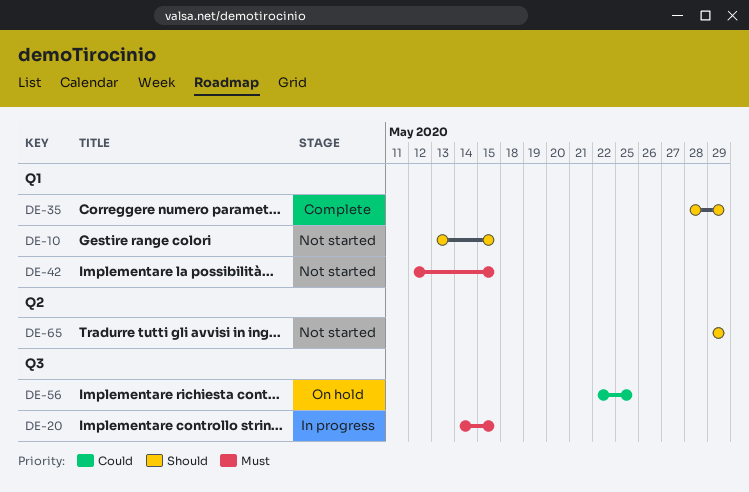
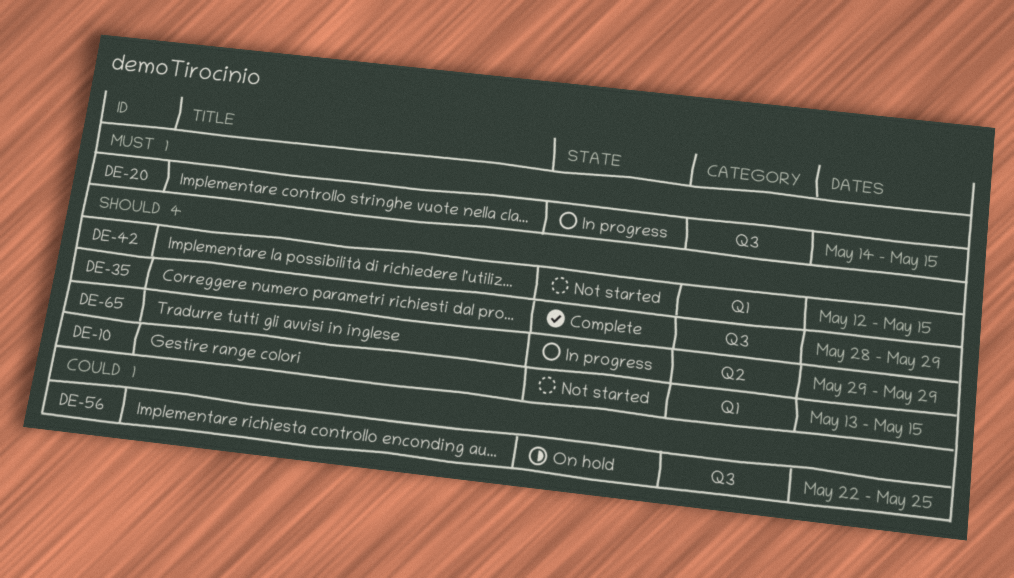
DE-35, label: Q1 -> Q3
DE-42, priority: Must -> Should
DE-65, status: Not started -> In progress

